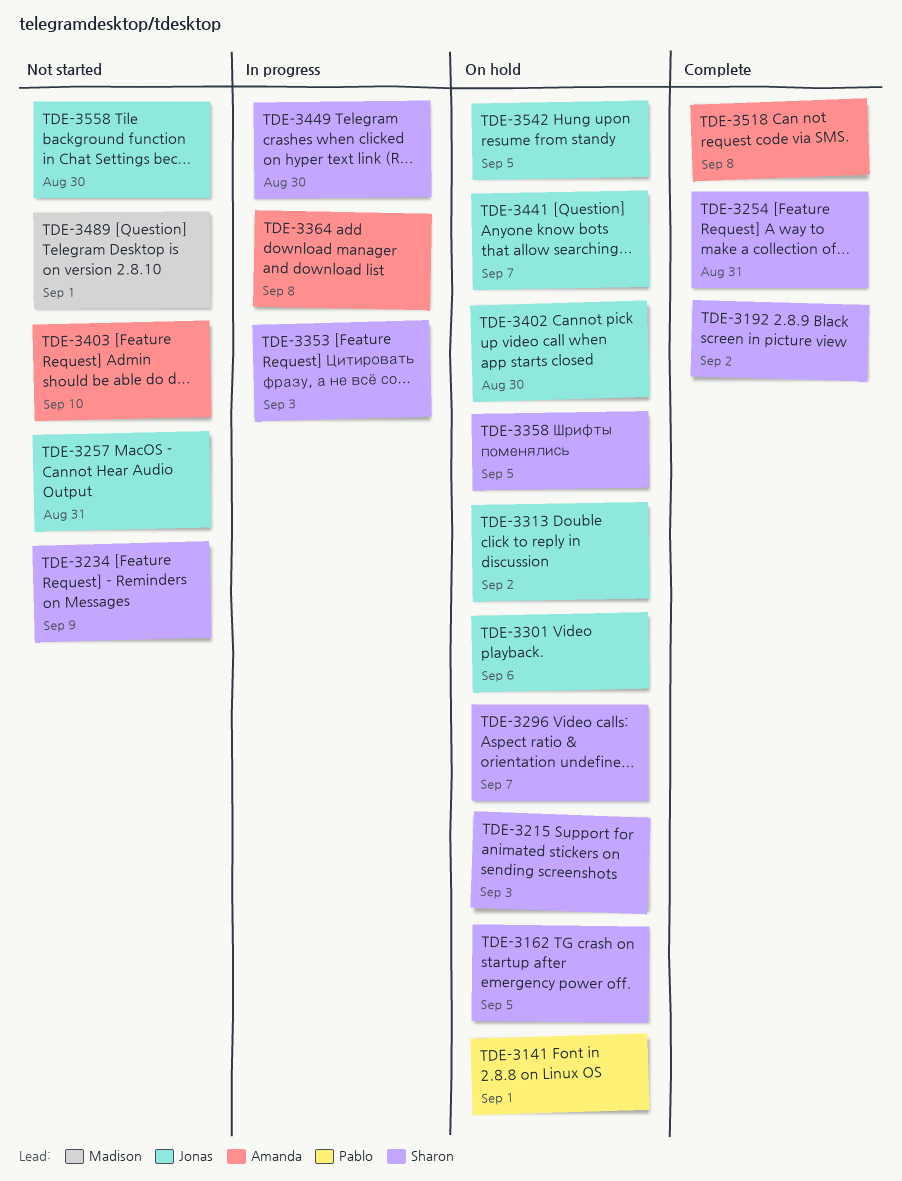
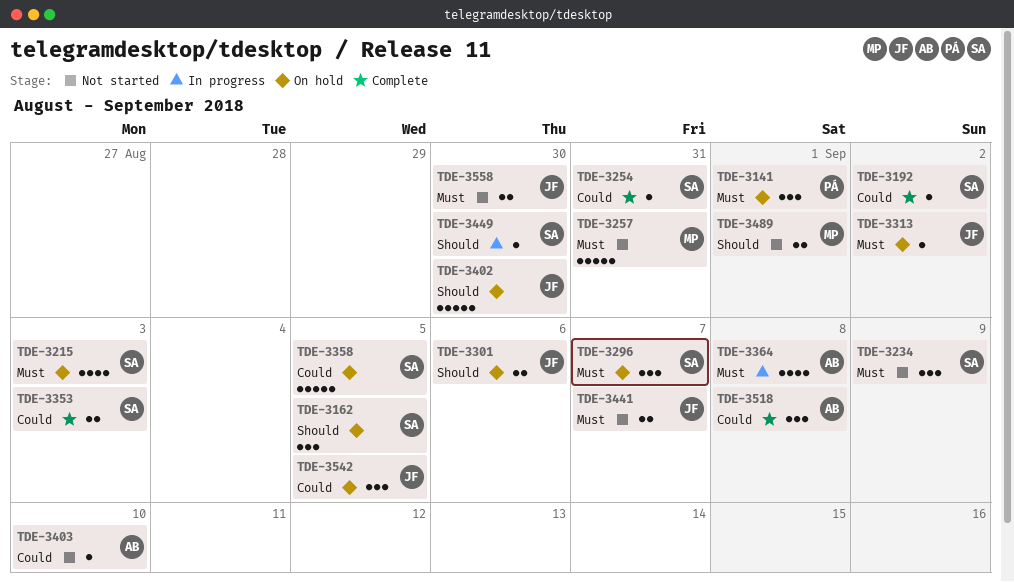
TDE-3257, owner: Jonas -> Madison
TDE-3353, status: In progress -> Complete
TDE-3441, status: On hold -> Not started

